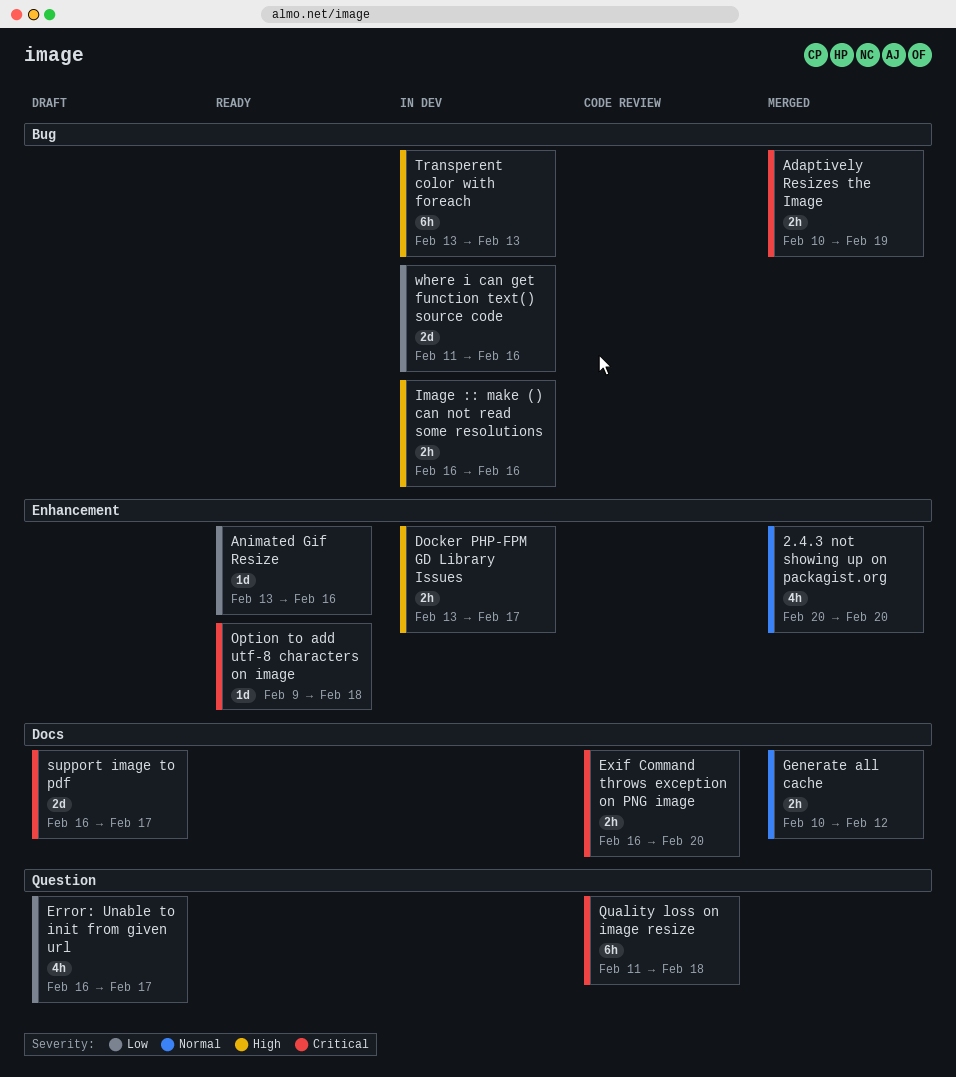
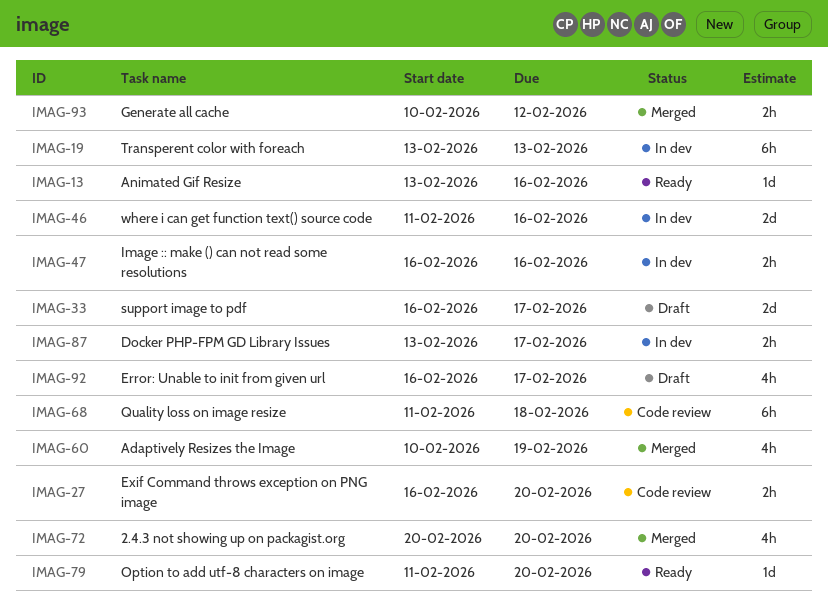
Adaptively Resizes the Image, estimate: 2h -> 4h
Option to add utf-8 characters on image, start: Feb 9 -> Feb 11
Option to add utf-8 characters on image, due: Feb 18 -> Feb 20

